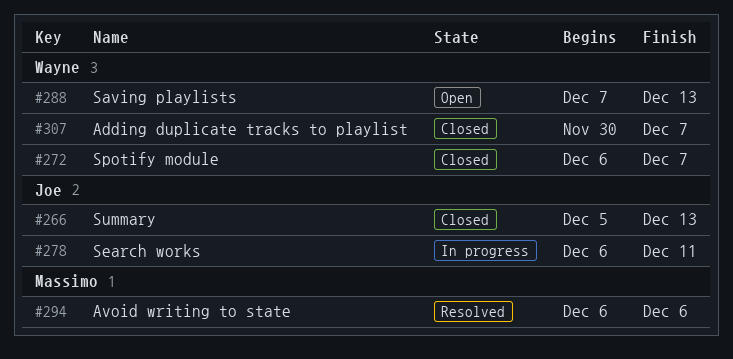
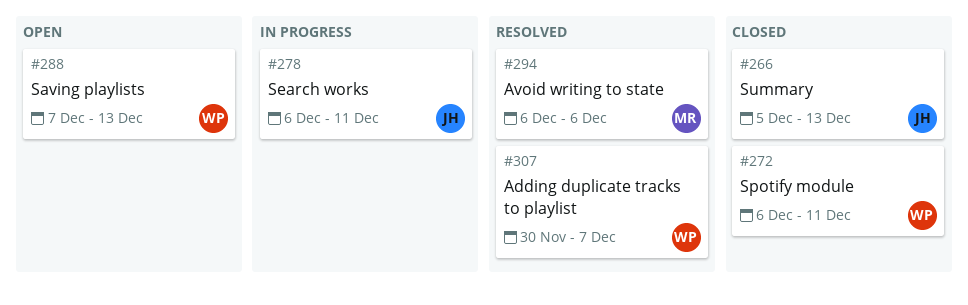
#272, due: Dec 7 -> Dec 11
#307, status: Closed -> Resolved

